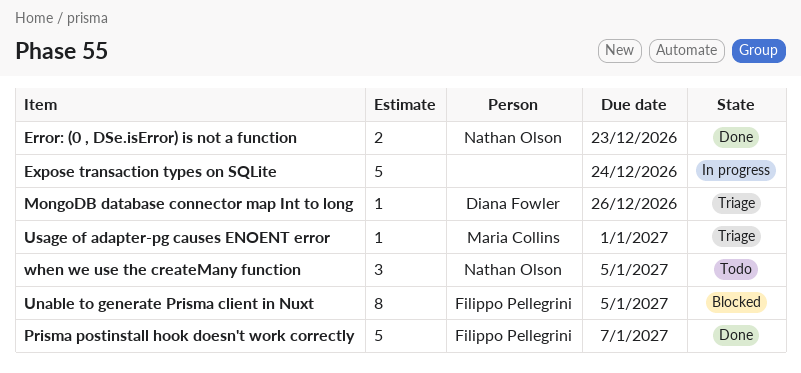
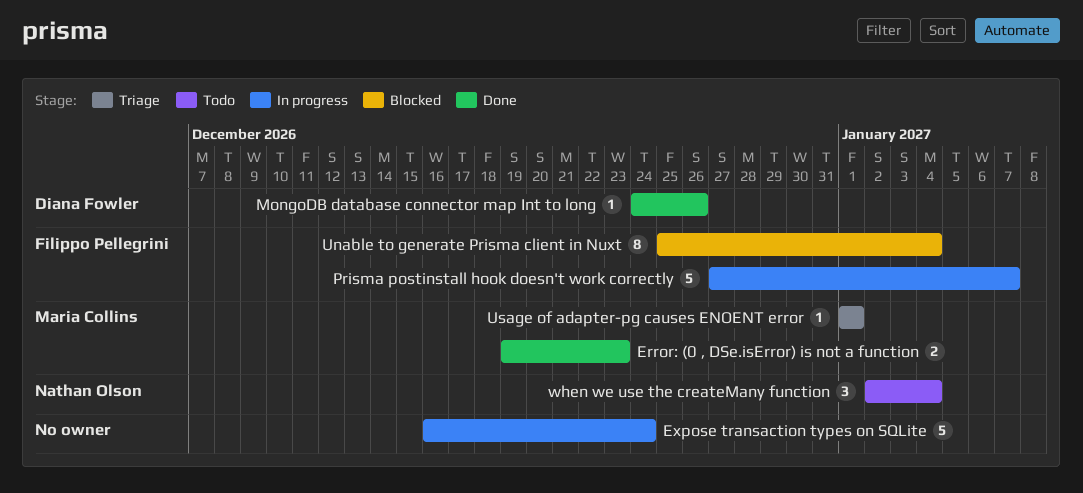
Error: (0 , DSe.isError) is not a function, owner: Nathan Olson -> Maria Collins
MongoDB database connector map Int to long, status: Triage -> Done
Prisma postinstall hook doesn't work correctly, status: Done -> In progress
Unable to generate Prisma client in Nuxt, due: Jan 5 -> Jan 4
when we use the createMany function, due: Jan 5 -> Jan 4

